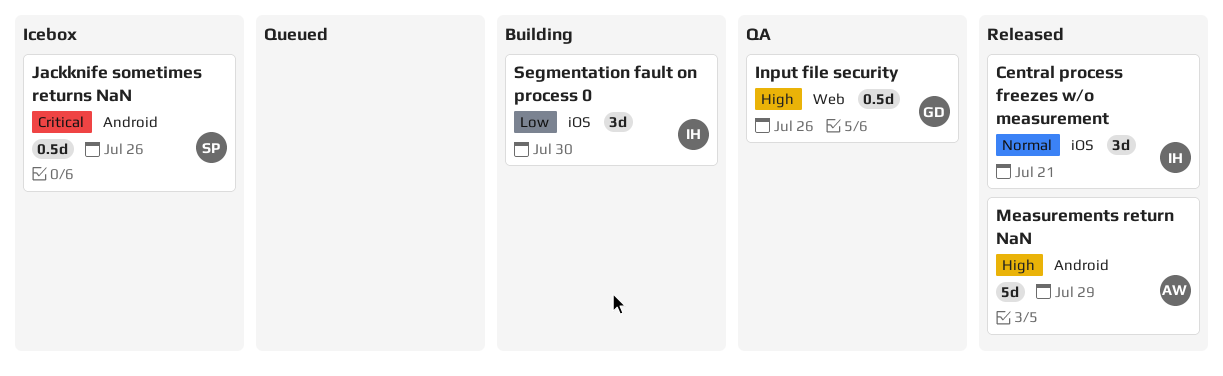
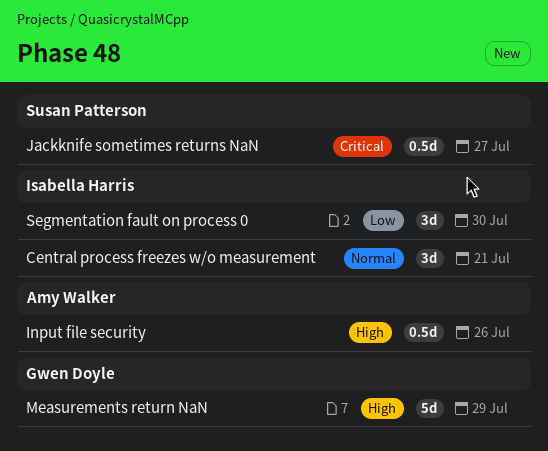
Input file security, owner: Gwen Doyle -> Amy Walker
Jackknife sometimes returns NaN, due: Jul 26 -> Jul 27
Measurements return NaN, owner: Amy Walker -> Gwen Doyle

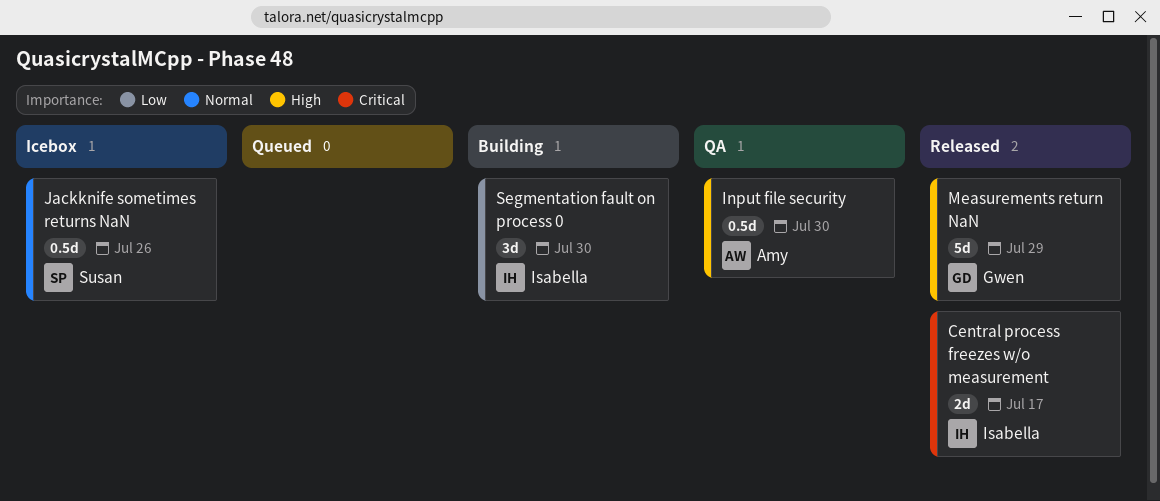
Central process freezes w/o measurement, priority: Normal -> Critical
Central process freezes w/o measurement, estimate: 3d -> 2d
Central process freezes w/o measurement, due: Jul 21 -> Jul 17
Input file security, due: Jul 26 -> Jul 30
Jackknife sometimes returns NaN, priority: Critical -> Normal
Jackknife sometimes returns NaN, due: Jul 27 -> Jul 26

